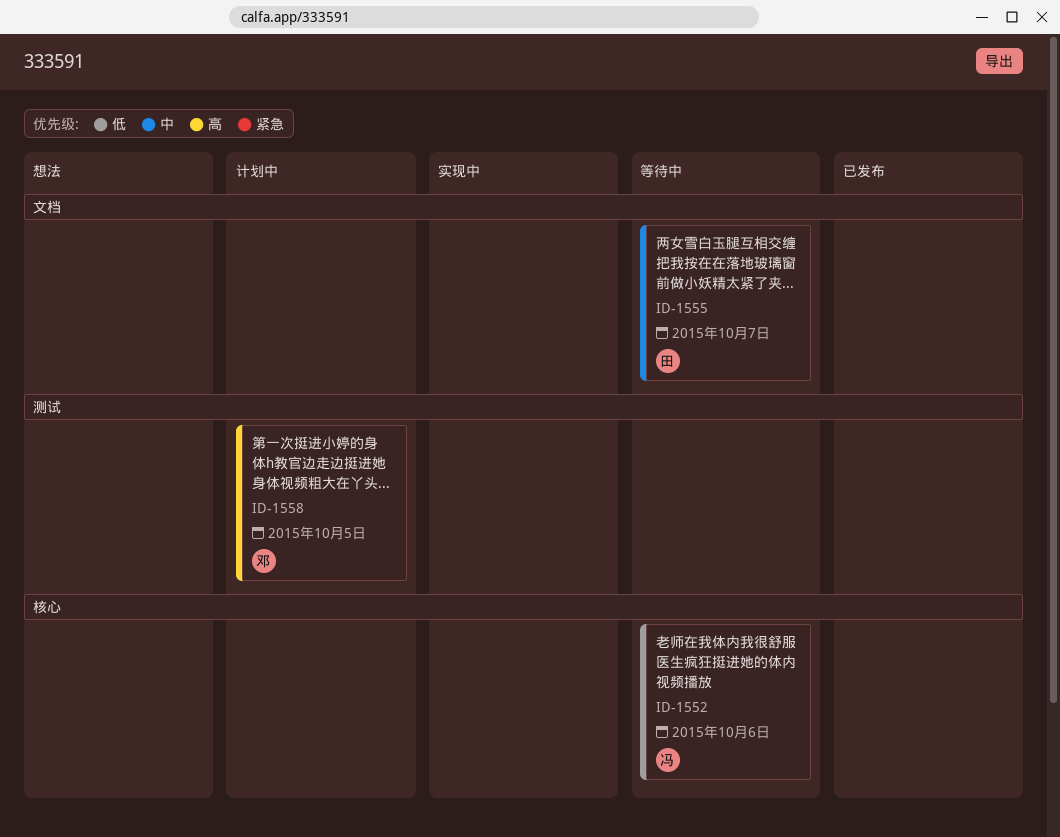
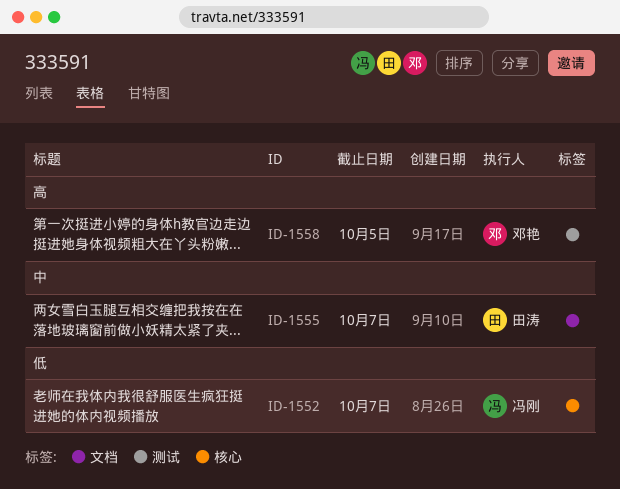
ID-1552, due: Oct 6 -> Oct 7

